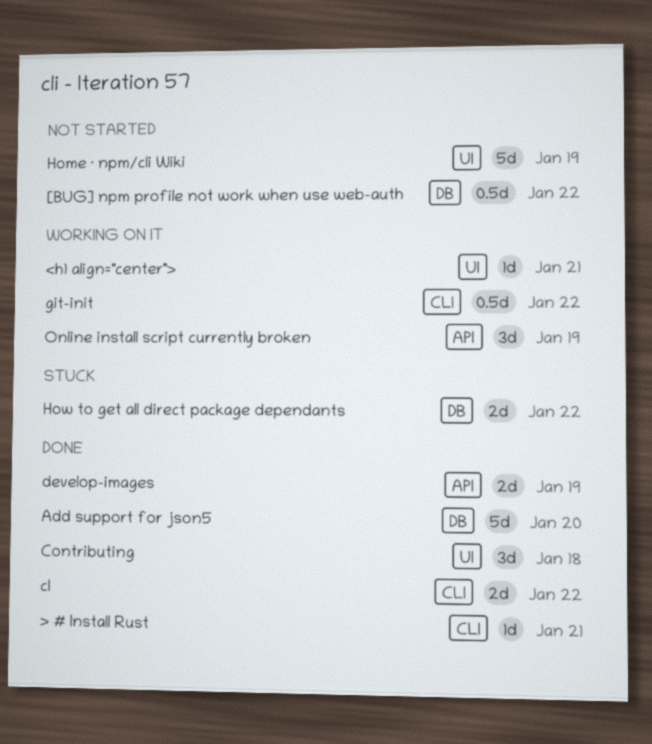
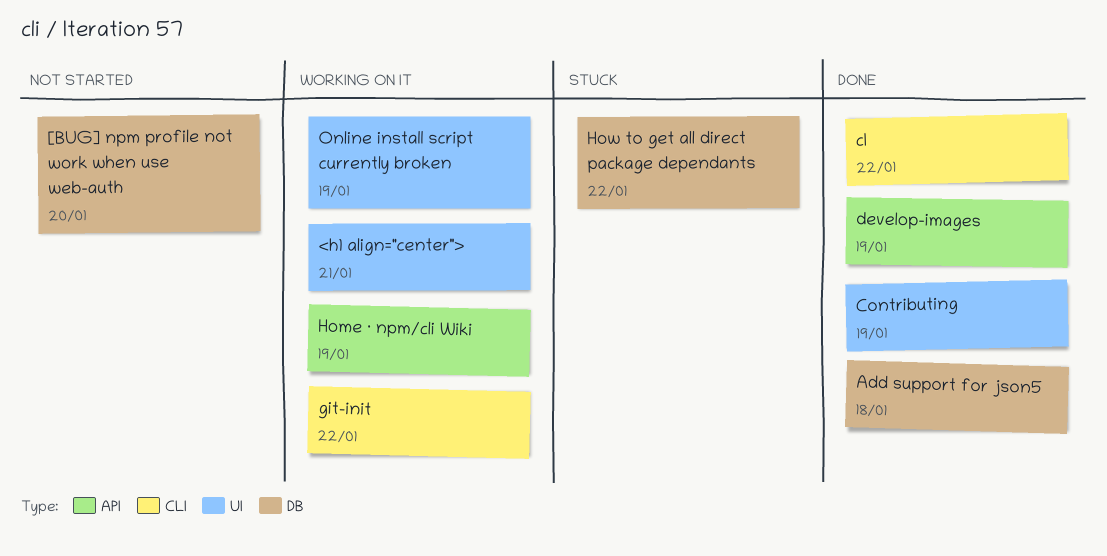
> # Install Rust: present -> none
[BUG] npm profile not work when use web-auth, due: Jan 22 -> Jan 20
Add support for json5, due: Jan 20 -> Jan 18
Contributing, due: Jan 18 -> Jan 19
Home · npm/cli Wiki, status: Not started -> Working on it
Home · npm/cli Wiki, label: UI -> API
Online install script currently broken, label: API -> UI

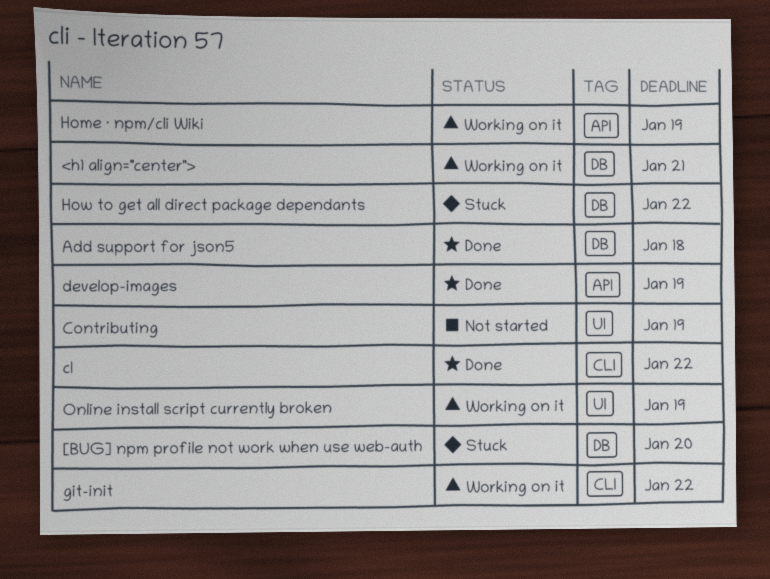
<h1 align="center">, label: UI -> DB
[BUG] npm profile not work when use web-auth, status: Not started -> Stuck
Contributing, status: Done -> Not started

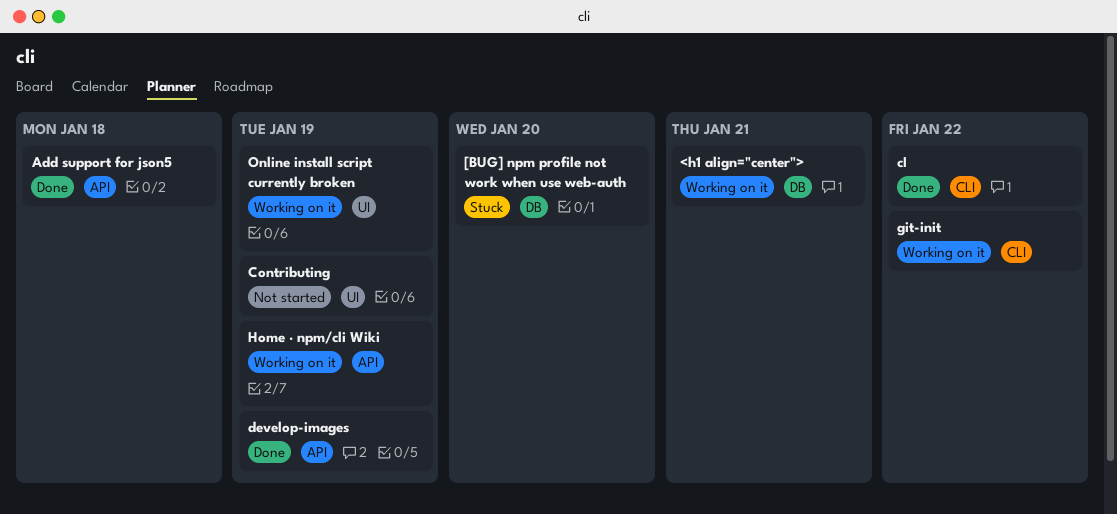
Add support for json5, label: DB -> API
How to get all direct package dependants: present -> none

